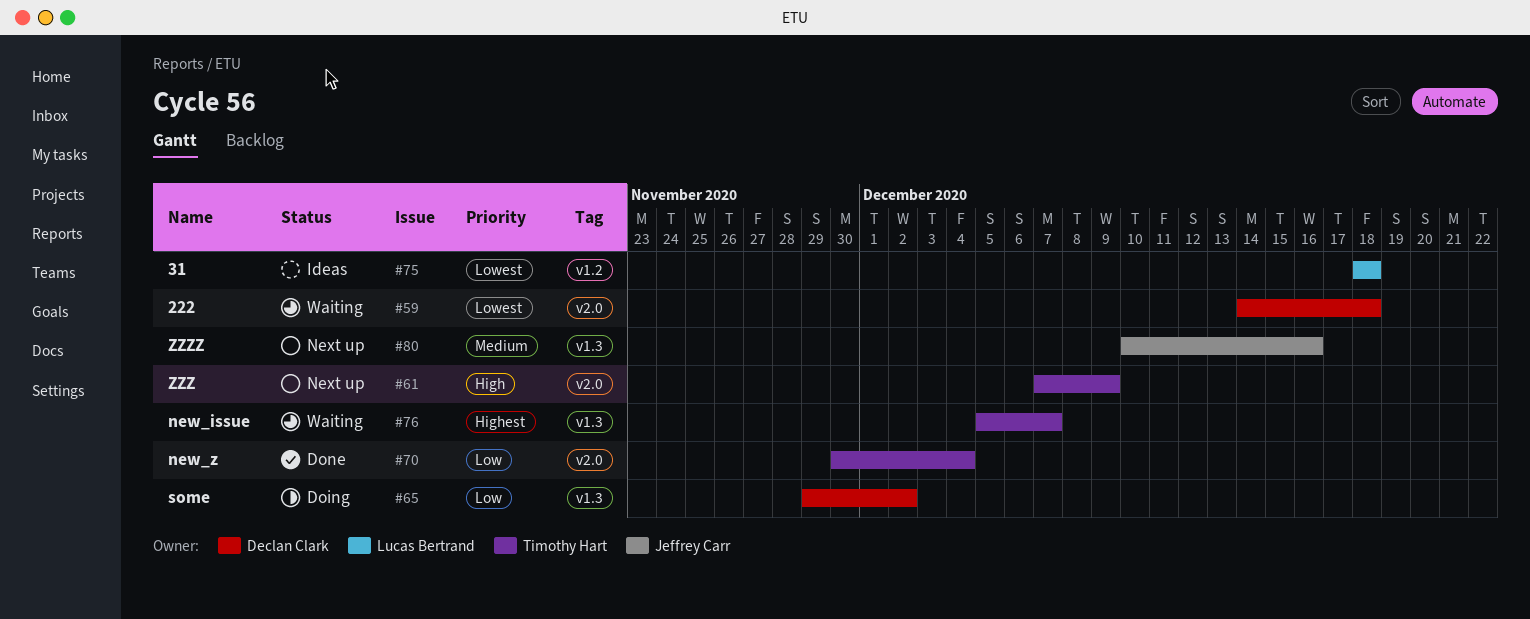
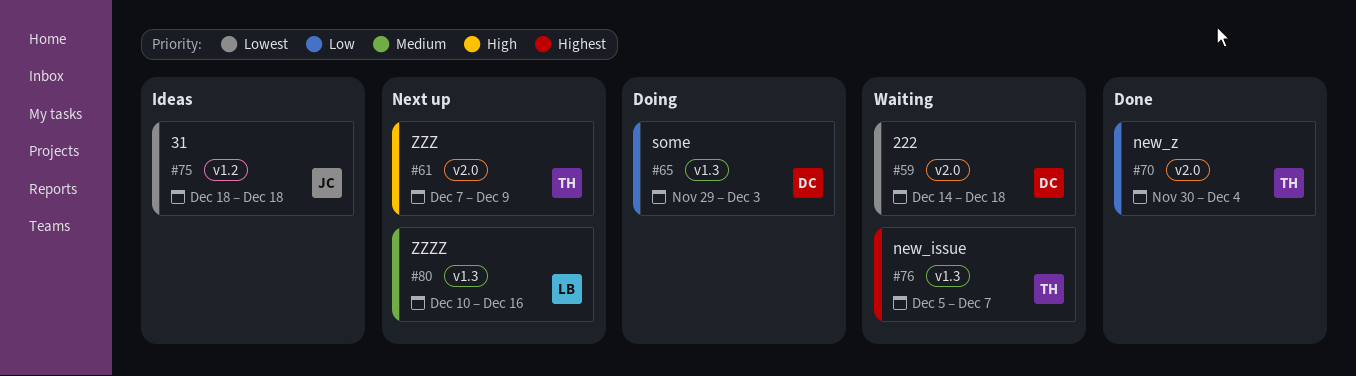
#65, due: Dec 2 -> Dec 3
#75, owner: Lucas Bertrand -> Jeffrey Carr
#80, owner: Jeffrey Carr -> Lucas Bertrand

